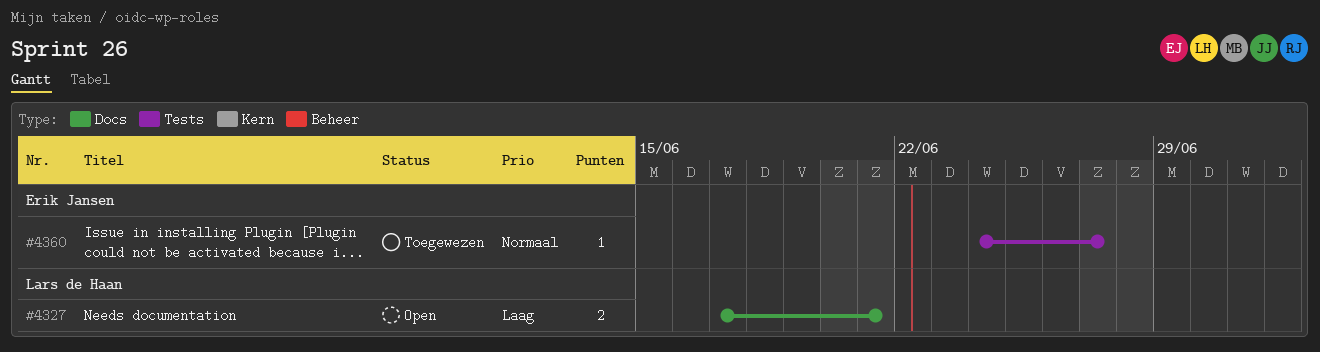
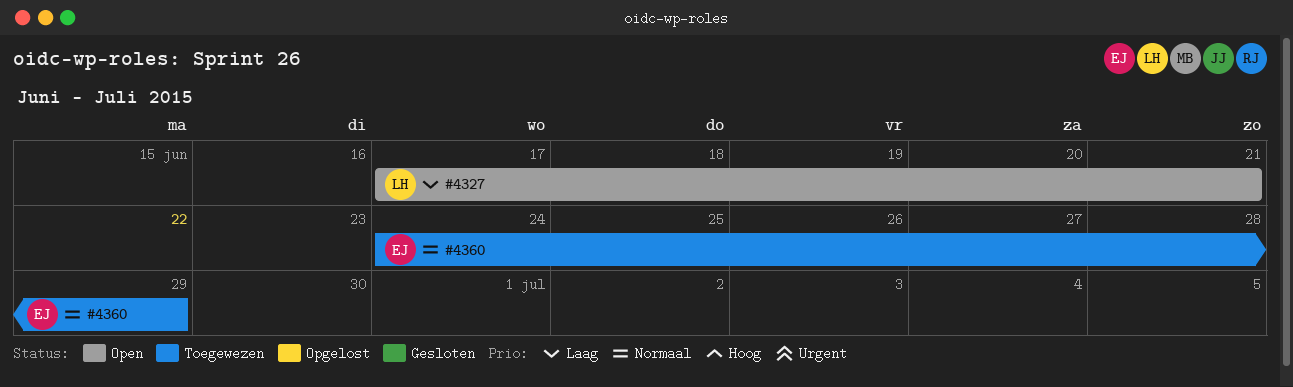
#4360, due: Jun 27 -> Jun 29

